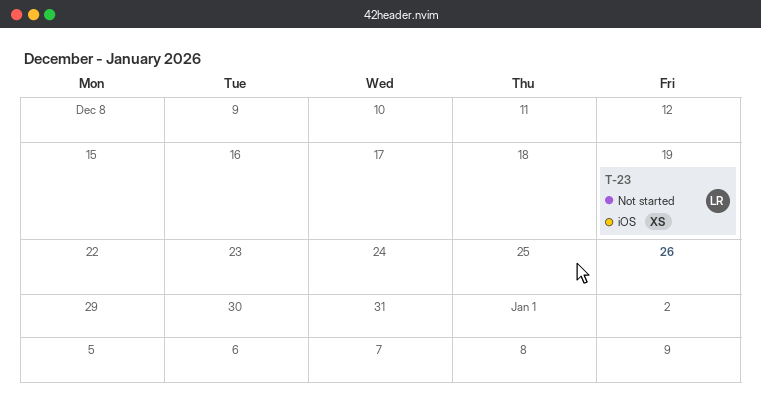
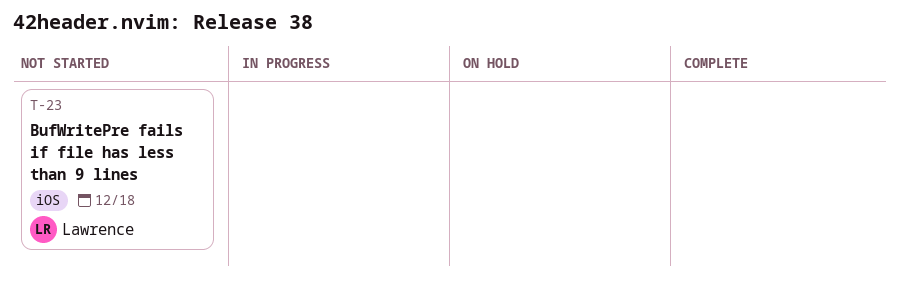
T-23, due: Dec 19 -> Dec 18

